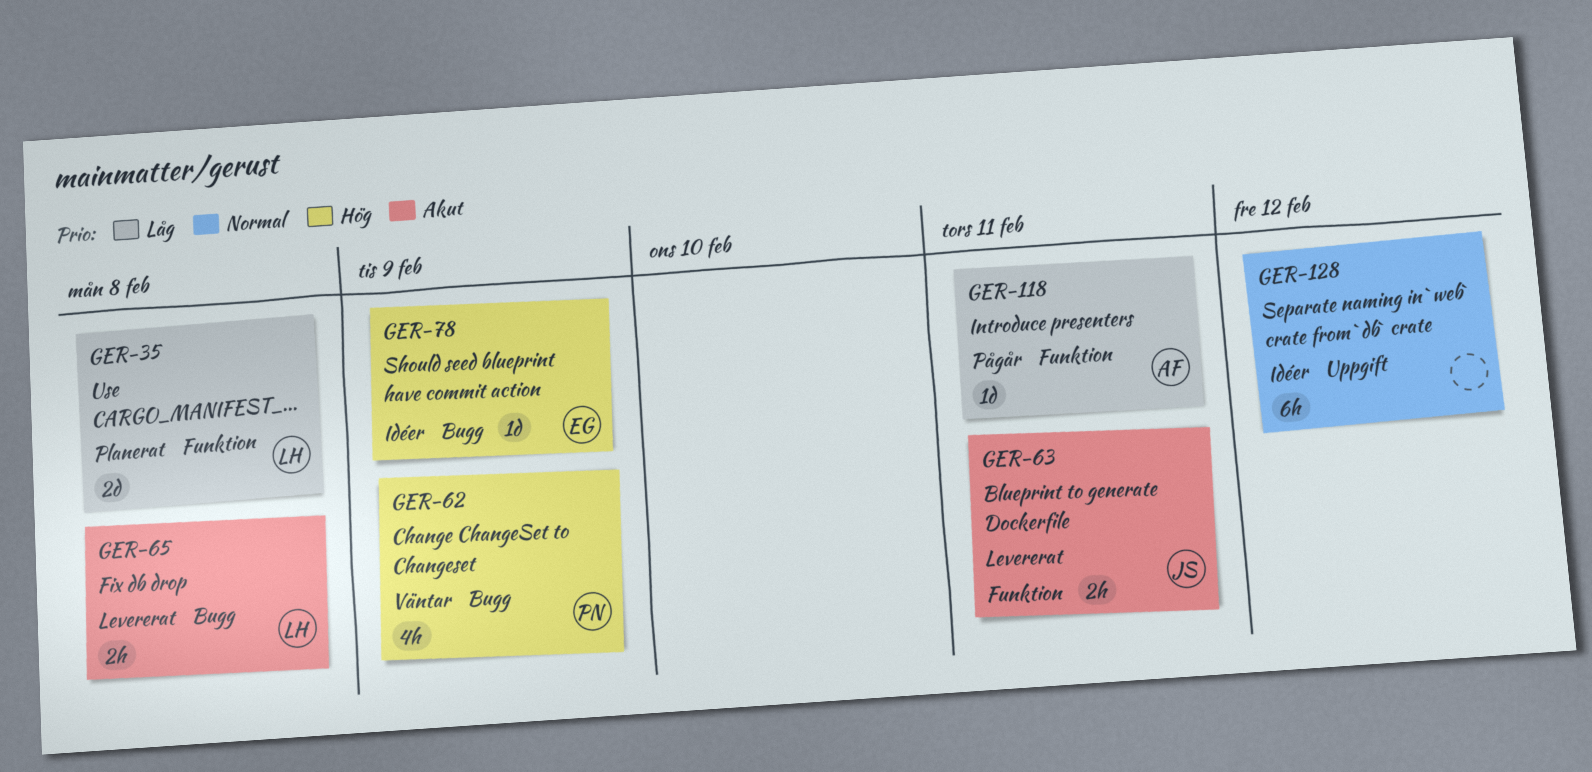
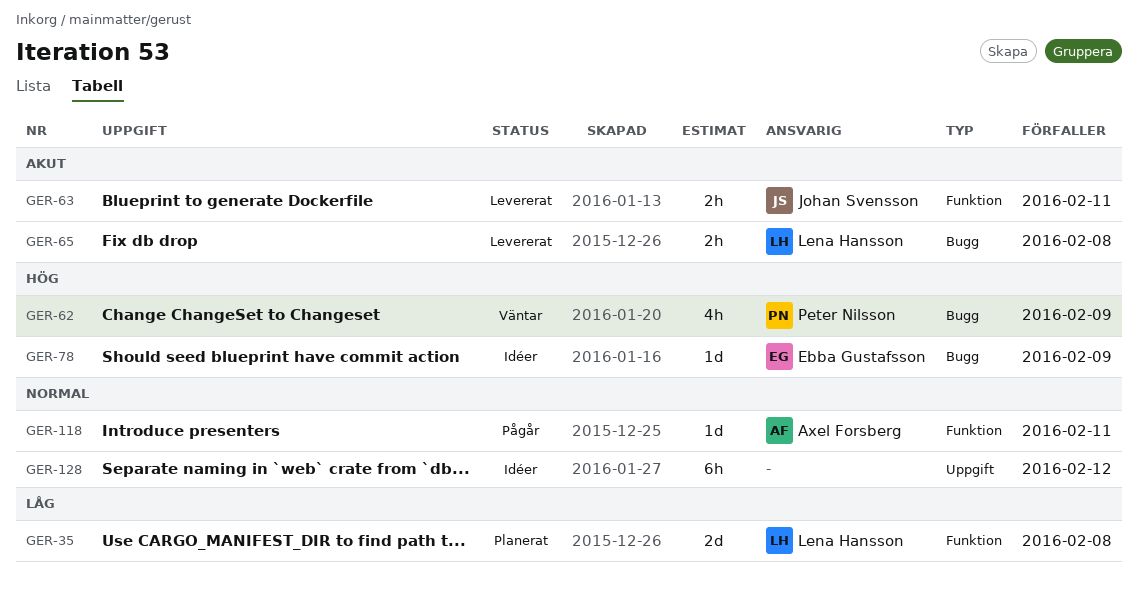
GER-118, priority: Låg -> Normal

